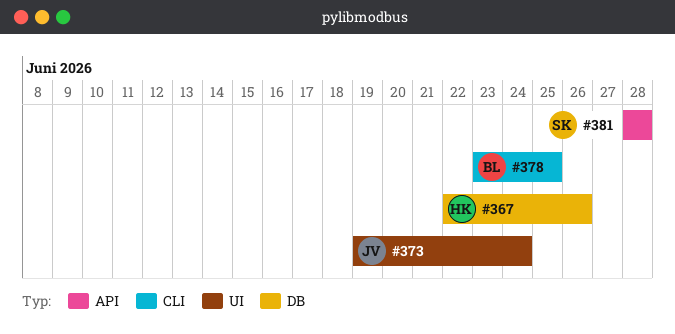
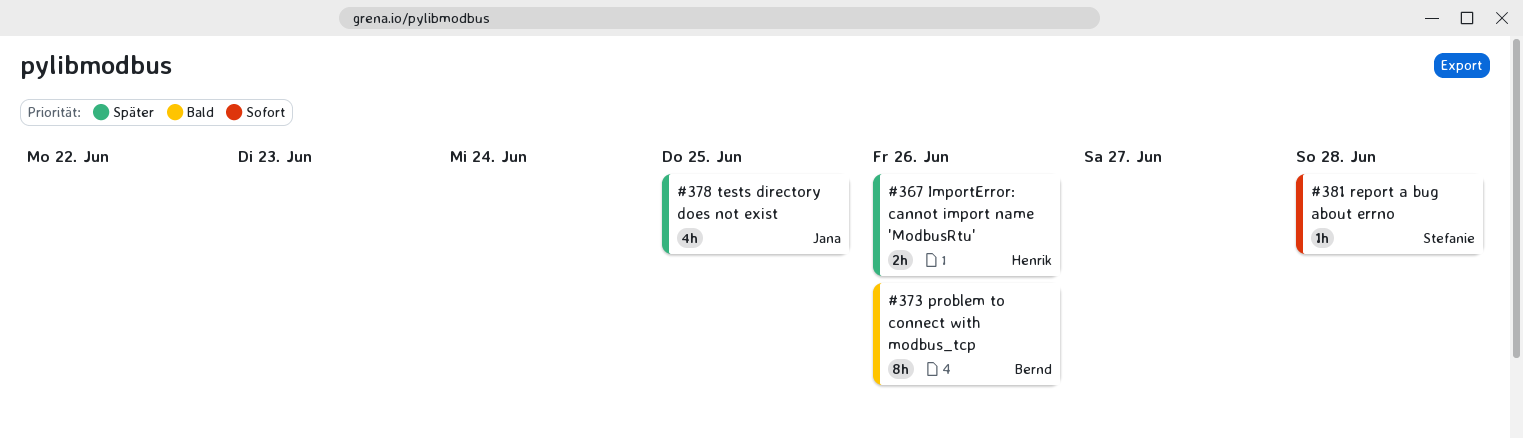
#373, owner: Jana -> Bernd
#373, due: Jun 24 -> Jun 26
#378, owner: Bernd -> Jana

